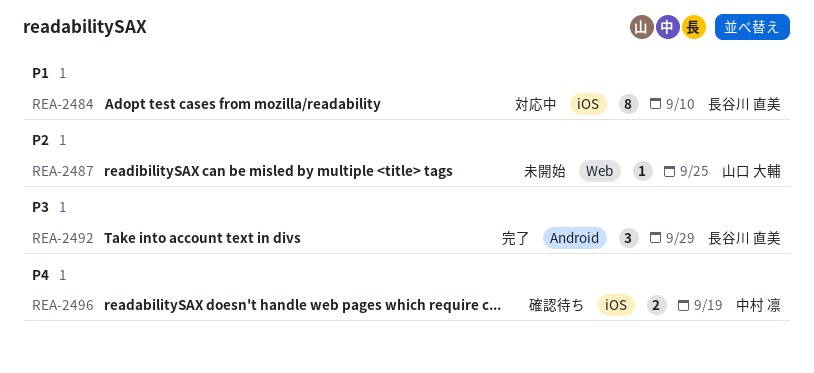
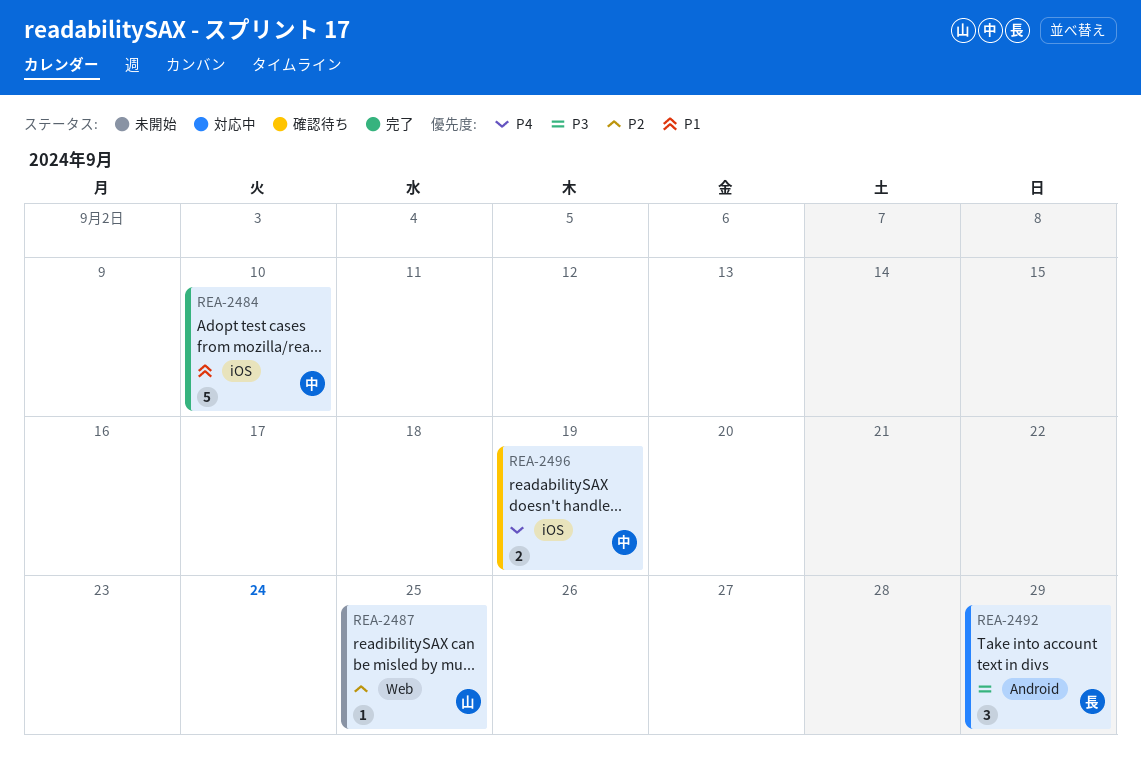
REA-2484, status: 対応中 -> 完了
REA-2484, owner: 長谷川 直美 -> 中村 凛
REA-2484, estimate: 8 -> 5
REA-2492, status: 完了 -> 対応中

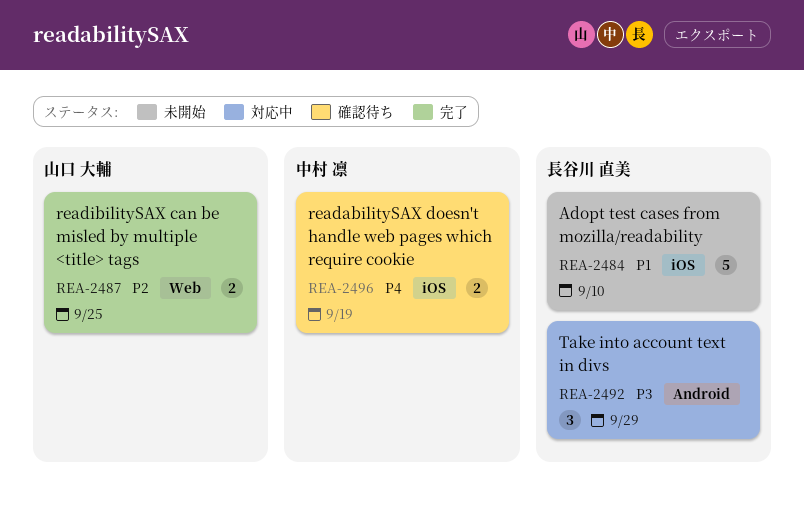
REA-2484, status: 完了 -> 未開始
REA-2484, owner: 中村 凛 -> 長谷川 直美
REA-2487, status: 未開始 -> 完了
REA-2487, estimate: 1 -> 2

